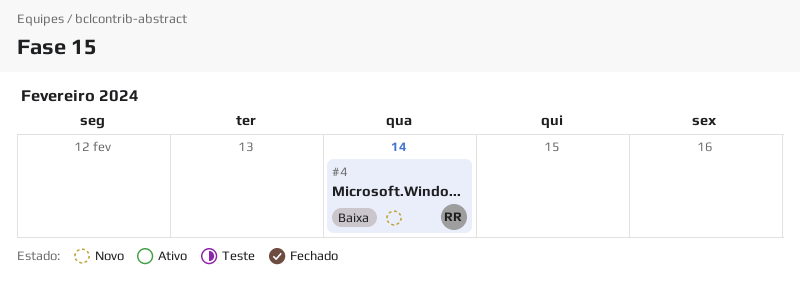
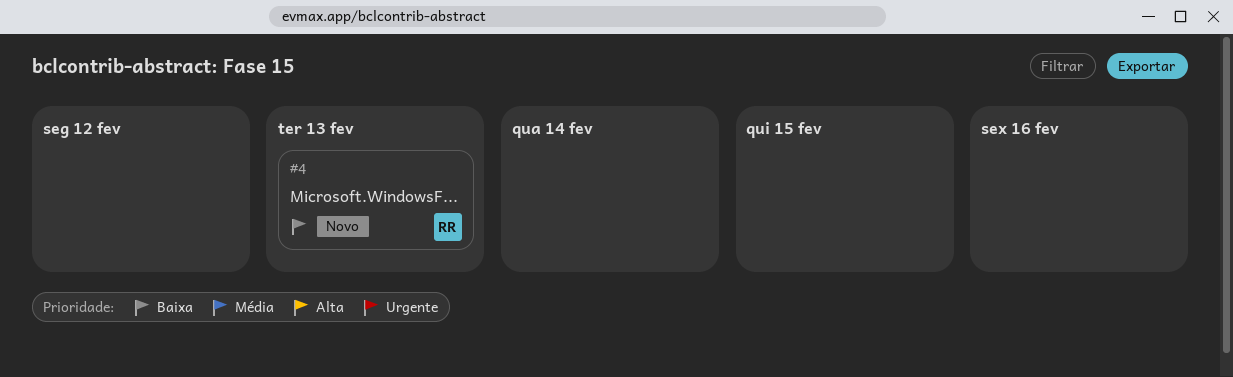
#4, due: Feb 14 -> Feb 13

